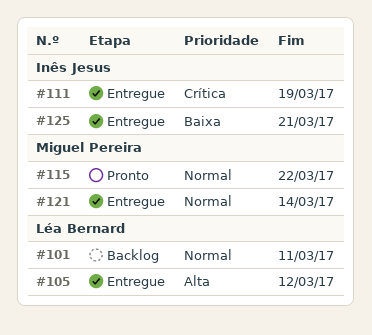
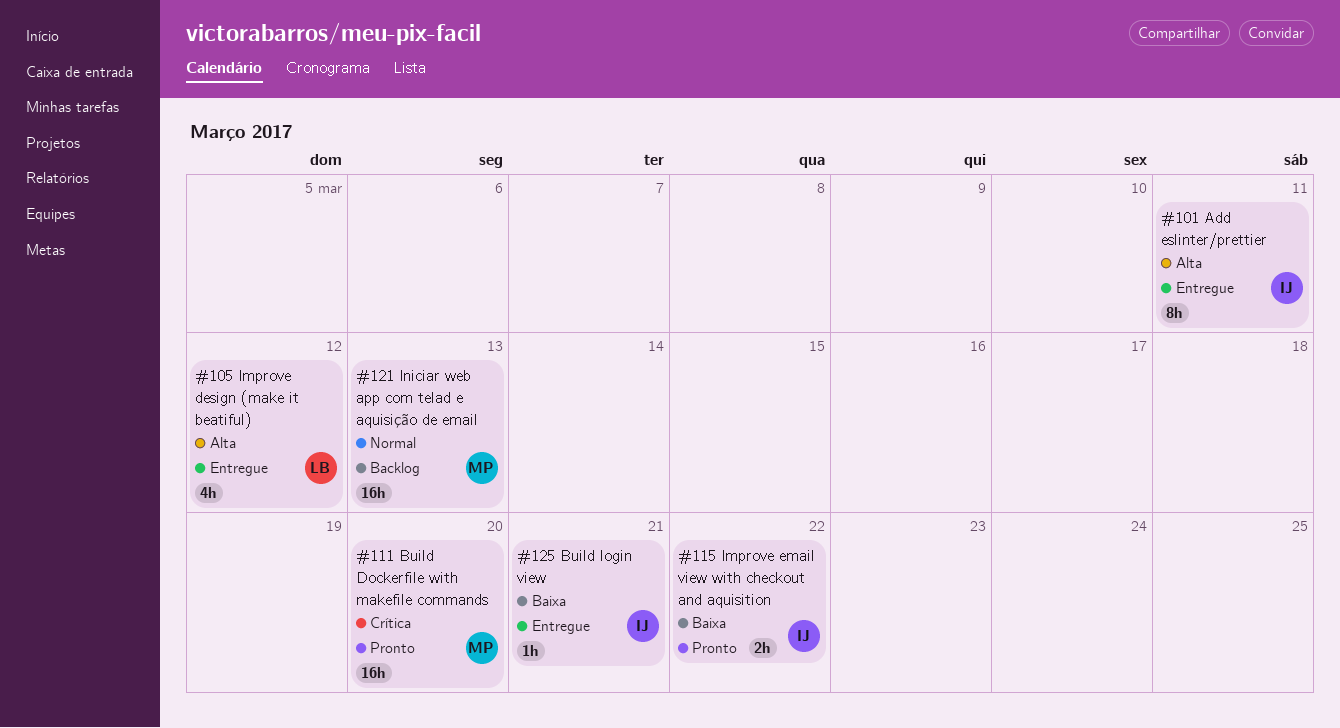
#101, status: Backlog -> Entregue
#101, owner: Léa Bernard -> Inês Jesus
#101, priority: Normal -> Alta
#111, status: Entregue -> Pronto
#111, owner: Inês Jesus -> Miguel Pereira
#111, due: Mar 19 -> Mar 20
#115, owner: Miguel Pereira -> Inês Jesus
#115, priority: Normal -> Baixa
#121, status: Entregue -> Backlog
#121, due: Mar 14 -> Mar 13

